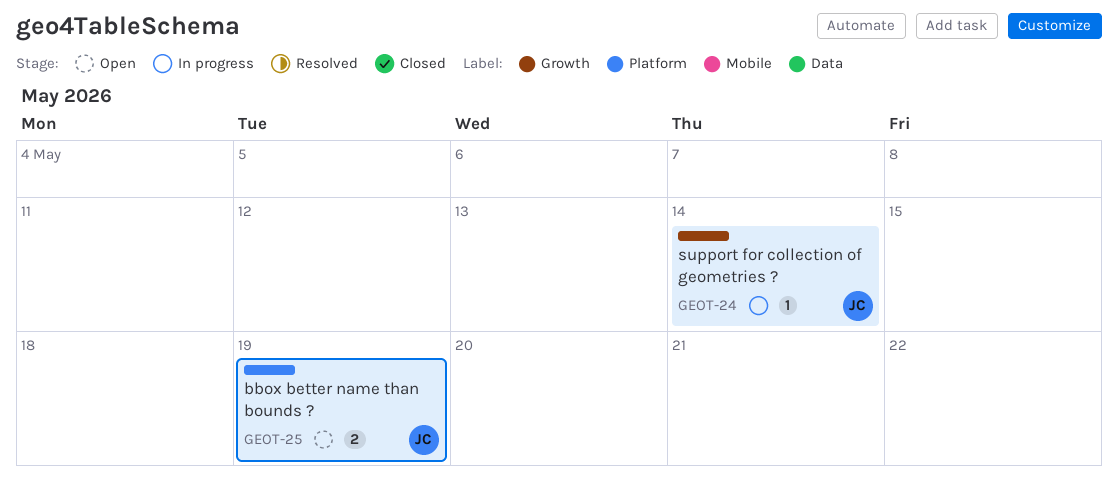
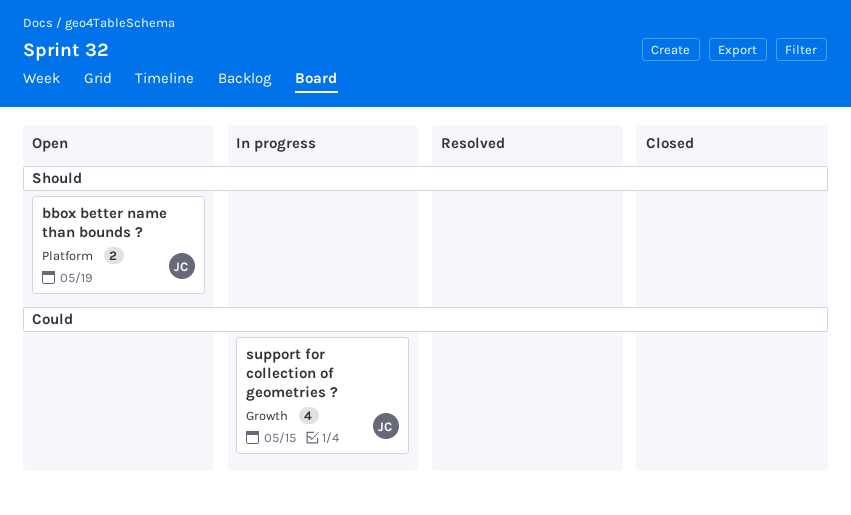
support for collection of geometries ?, estimate: 1 -> 4
support for collection of geometries ?, due: May 14 -> May 15

